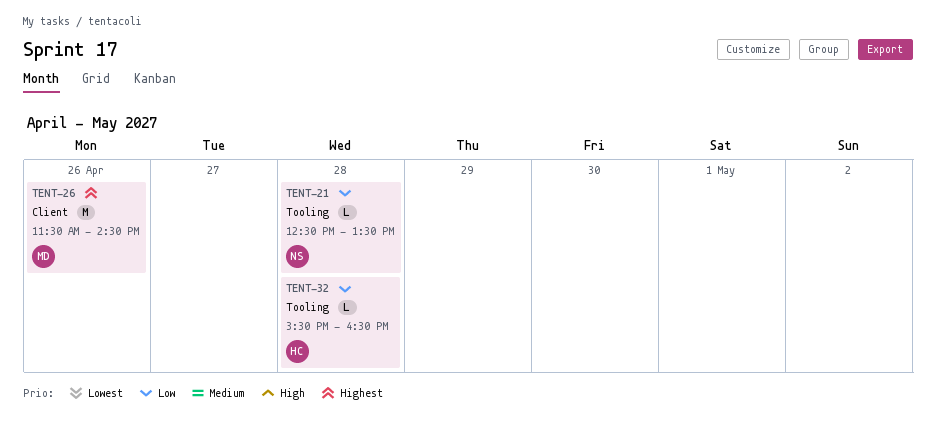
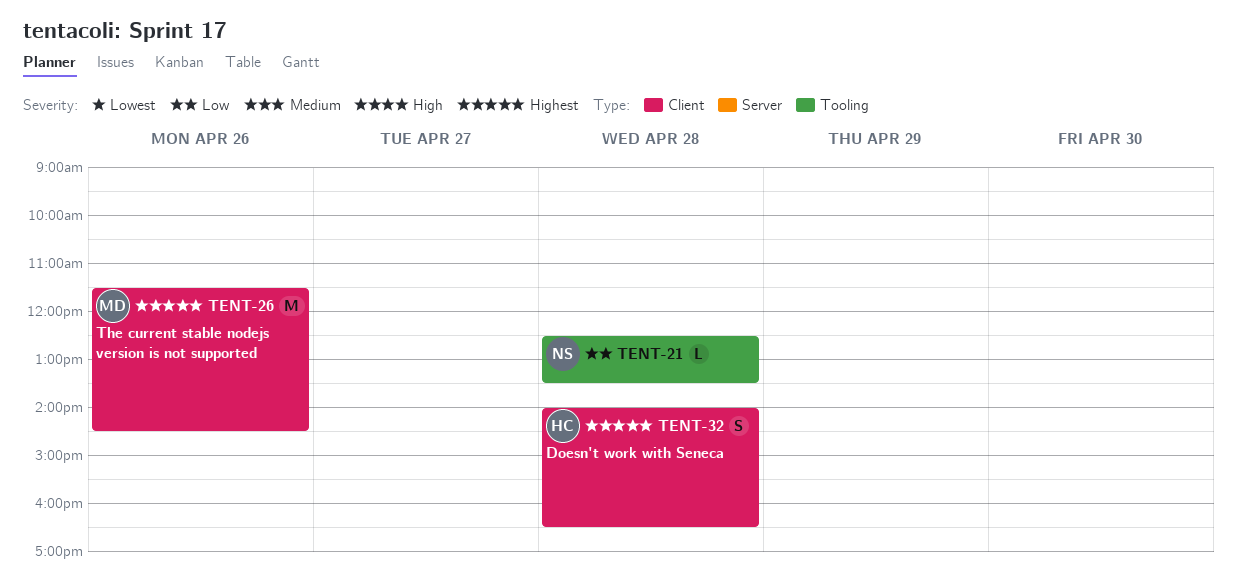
TENT-32, priority: Low -> Highest
TENT-32, label: Tooling -> Client
TENT-32, estimate: L -> S
TENT-32, begins: 15:30 -> 14:00

